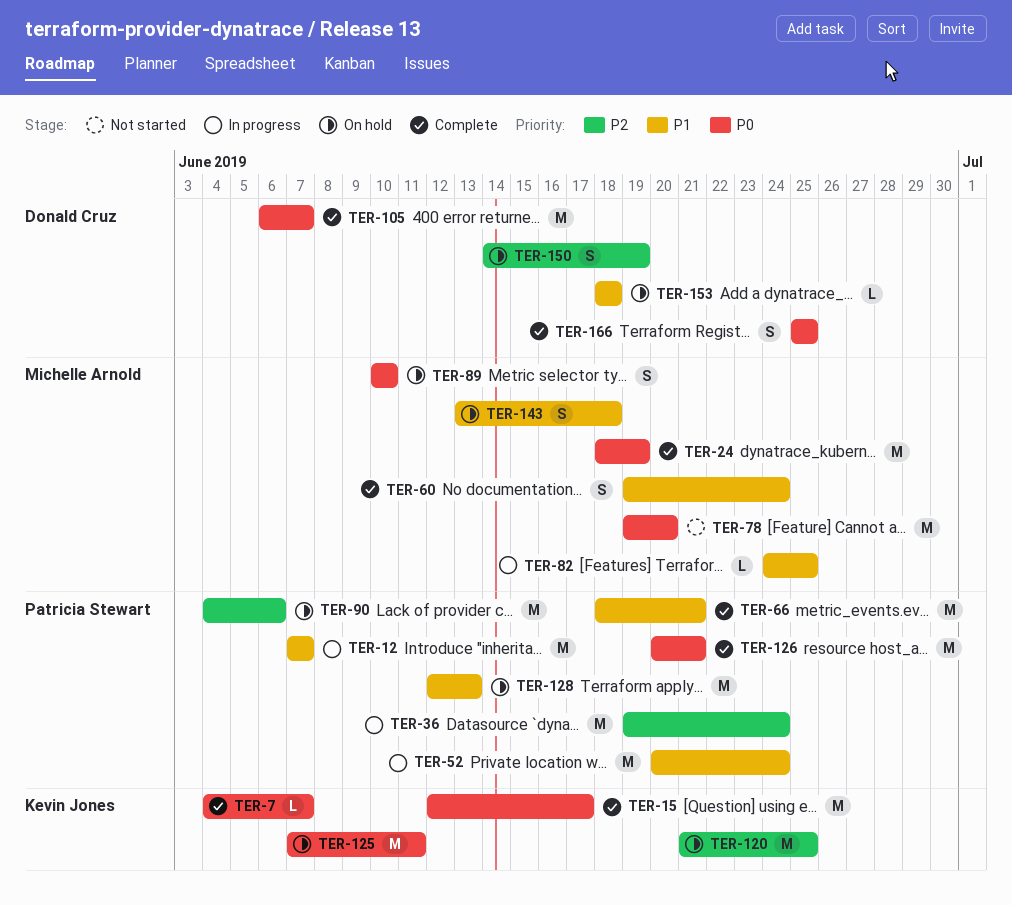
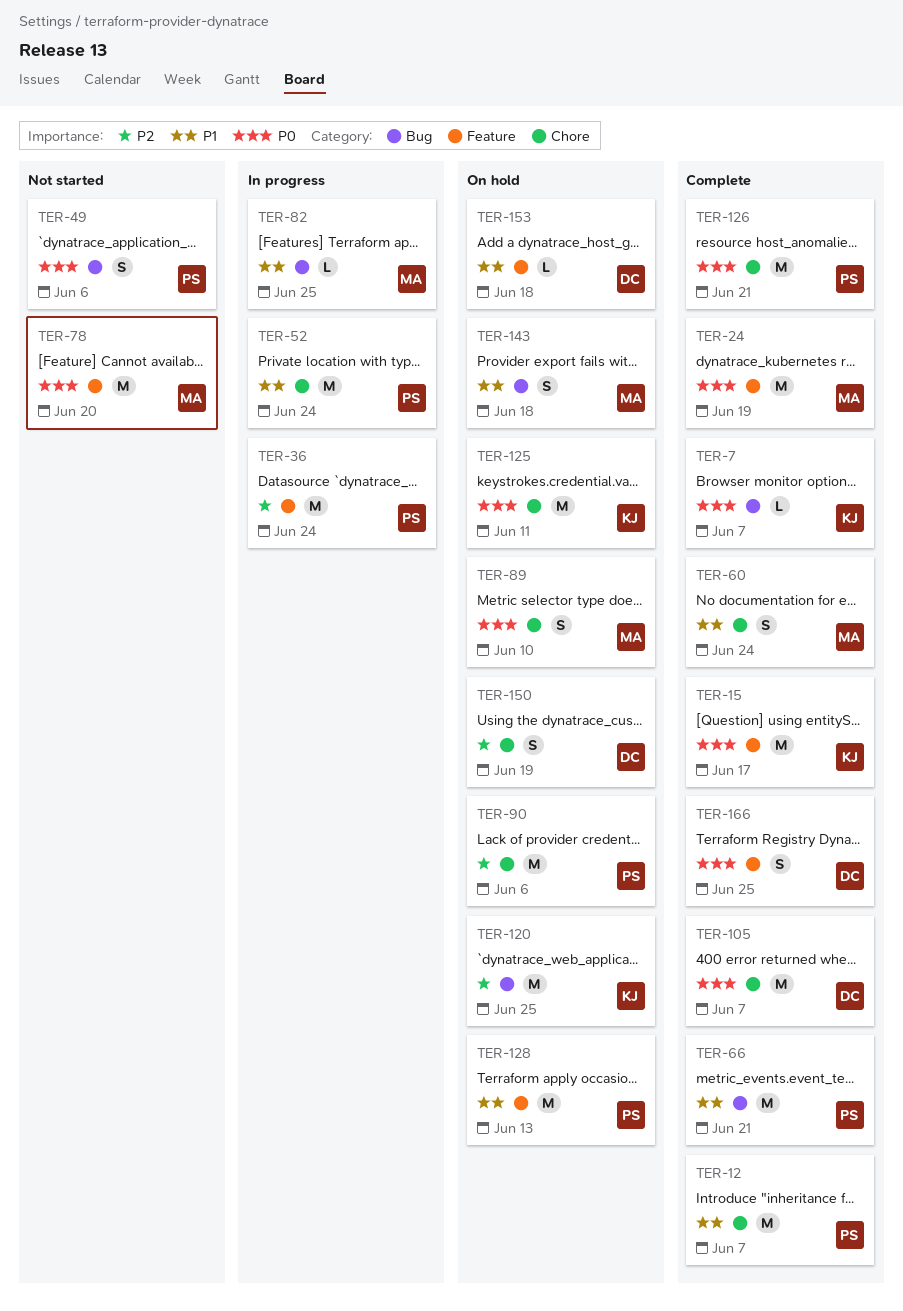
TER-12, status: In progress -> Complete
TER-49: none -> present

